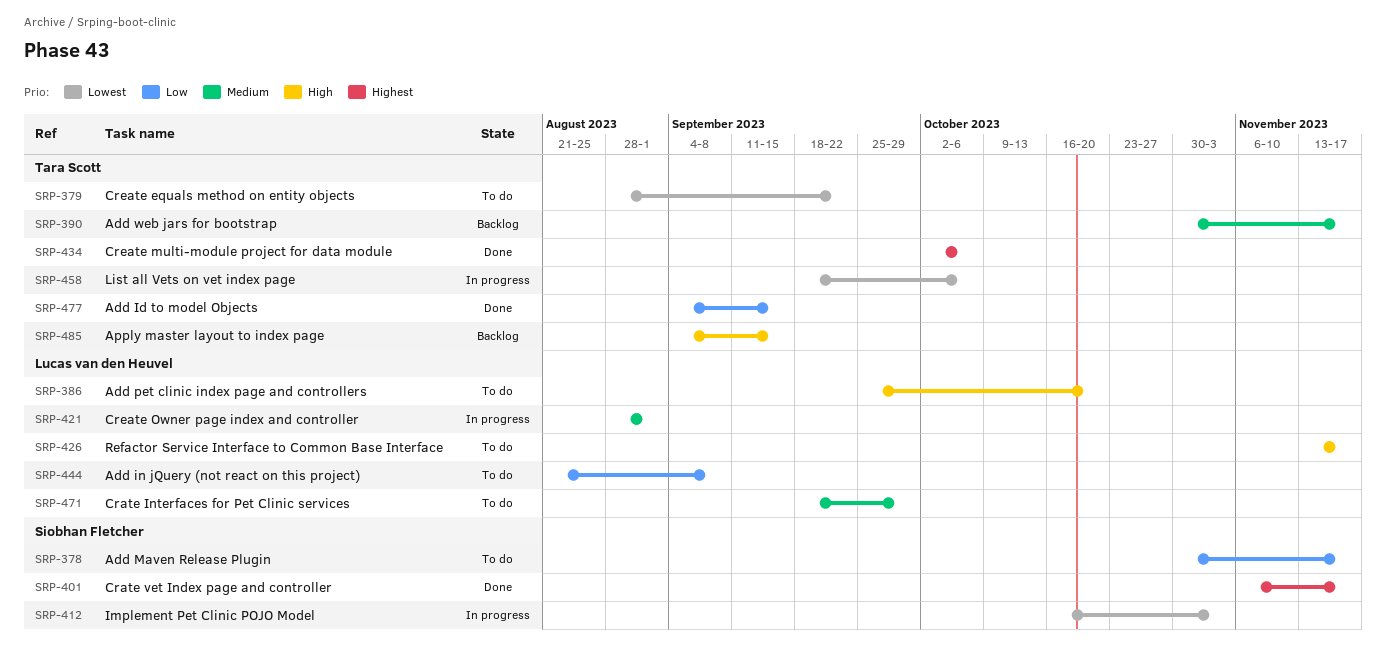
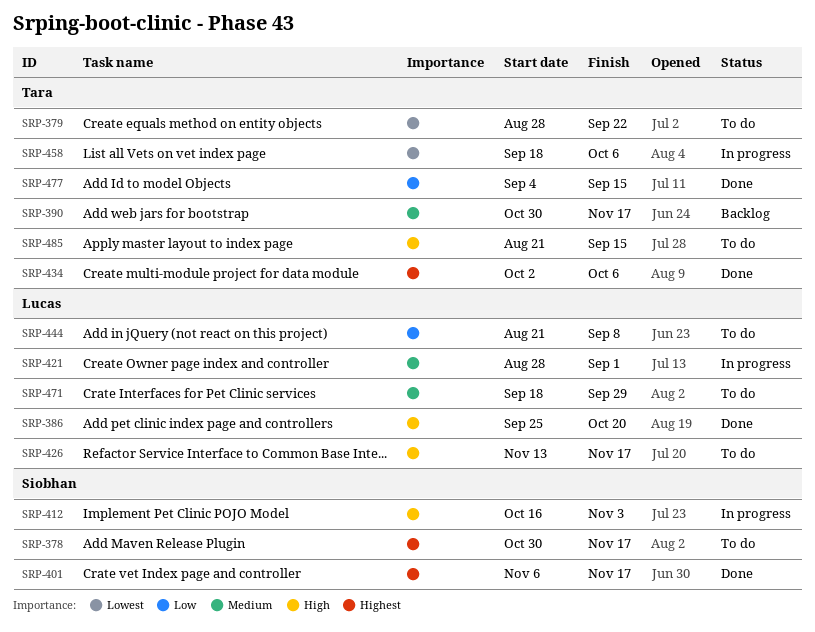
SRP-378, priority: Low -> Highest
SRP-386, status: To do -> Done
SRP-412, priority: Lowest -> High
SRP-485, status: Backlog -> To do
SRP-485, start: Sep 4 -> Aug 21

